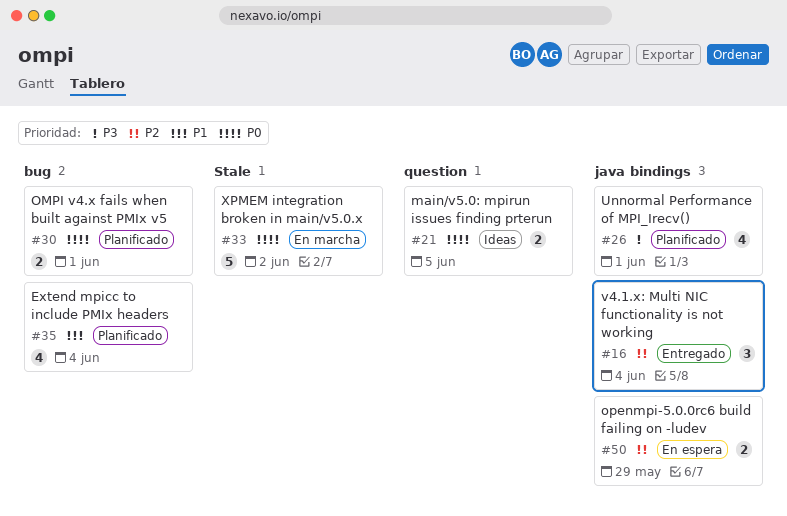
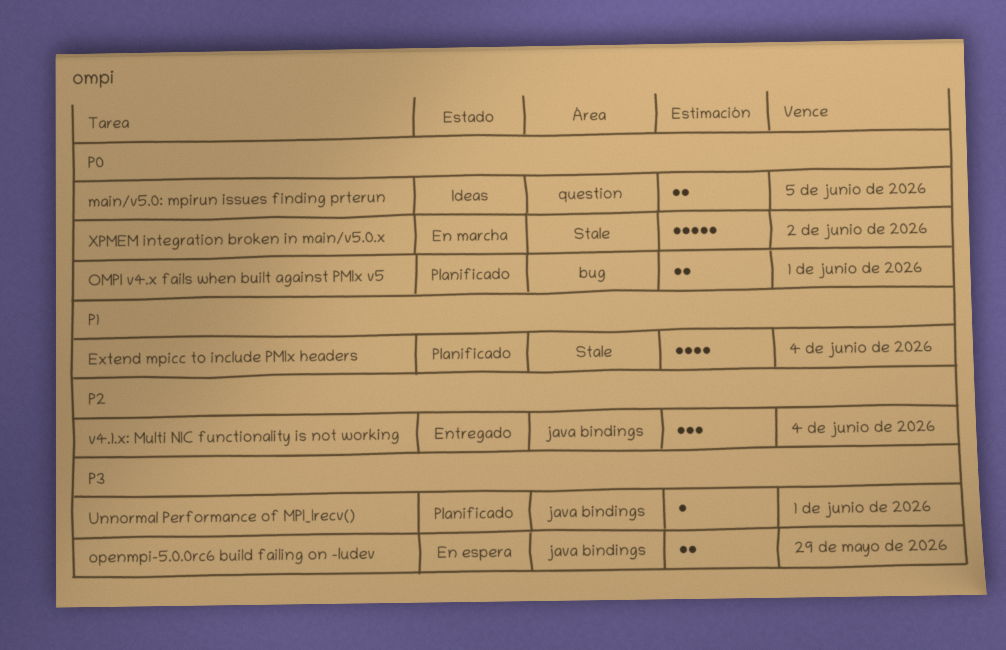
Extend mpicc to include PMIx headers, label: bug -> Stale
openmpi-5.0.0rc6 build failing on -ludev, priority: P2 -> P3
Unnormal Performance of MPI_Irecv(), estimate: 4 -> 1

